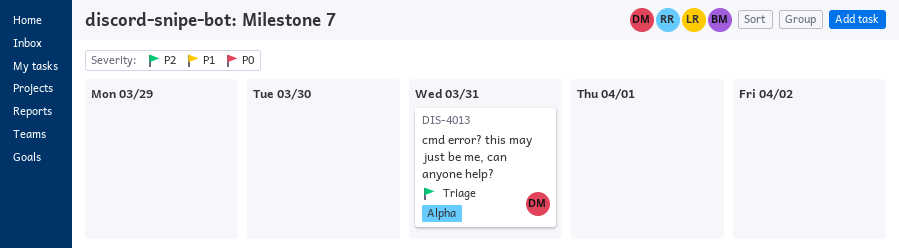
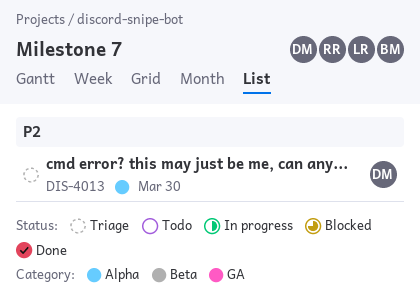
DIS-4013, due: Mar 31 -> Mar 30

